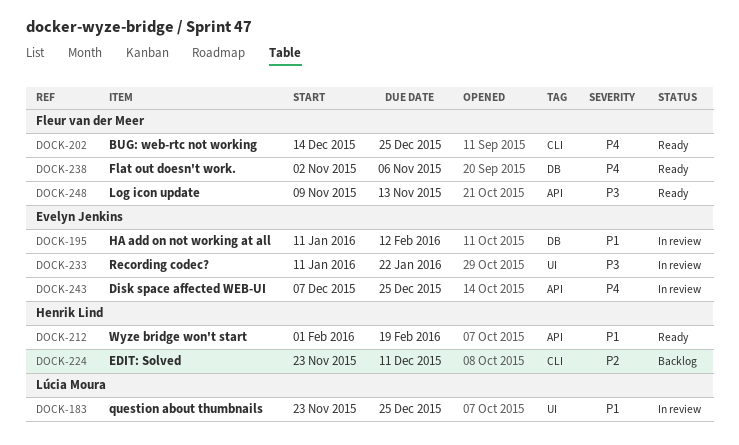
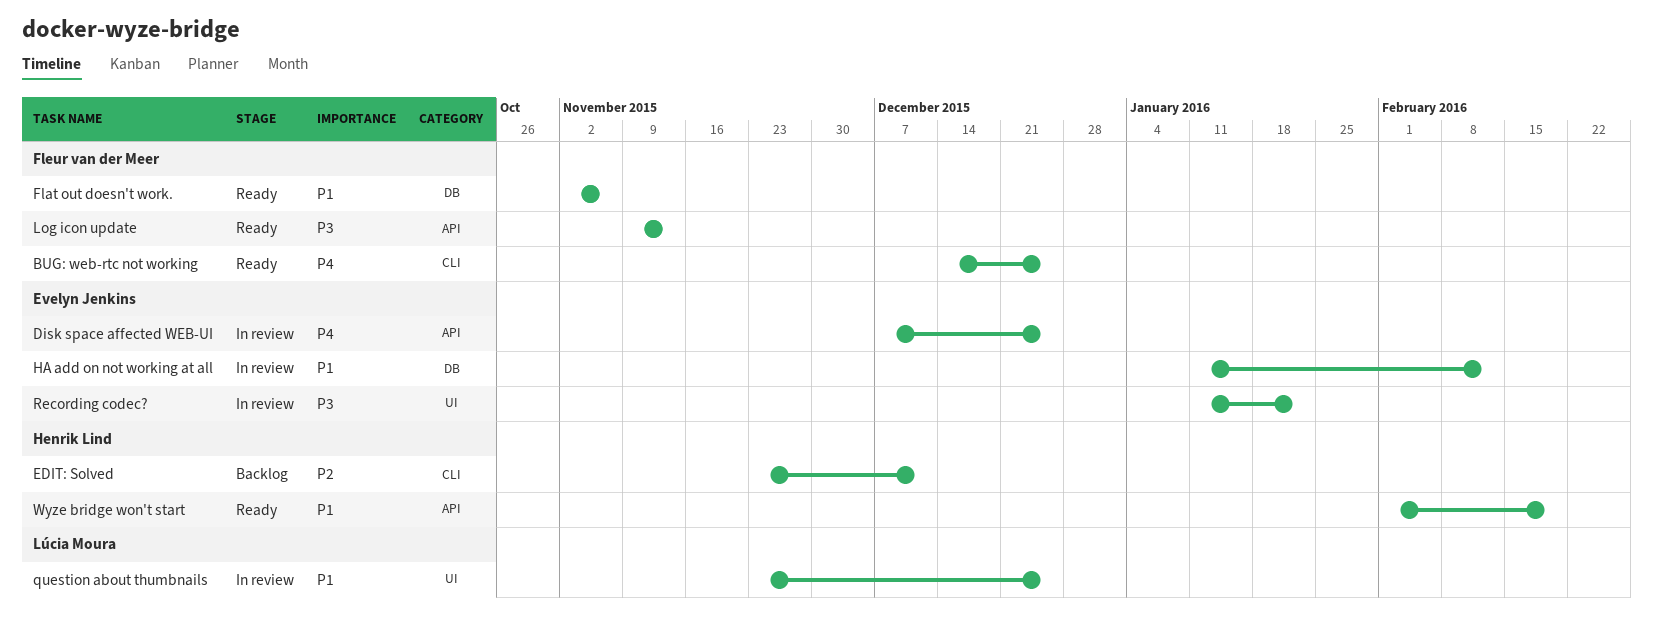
Flat out doesn't work., priority: P4 -> P1

